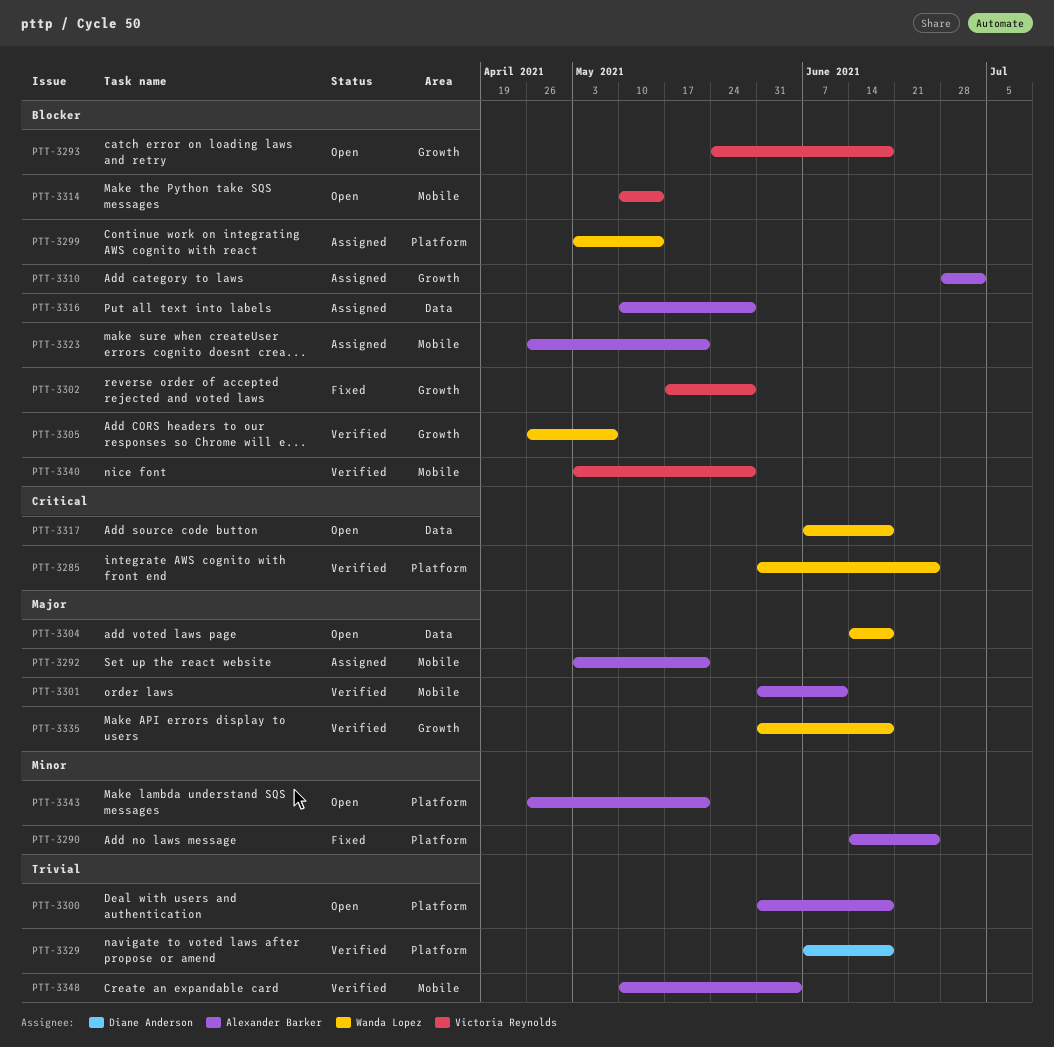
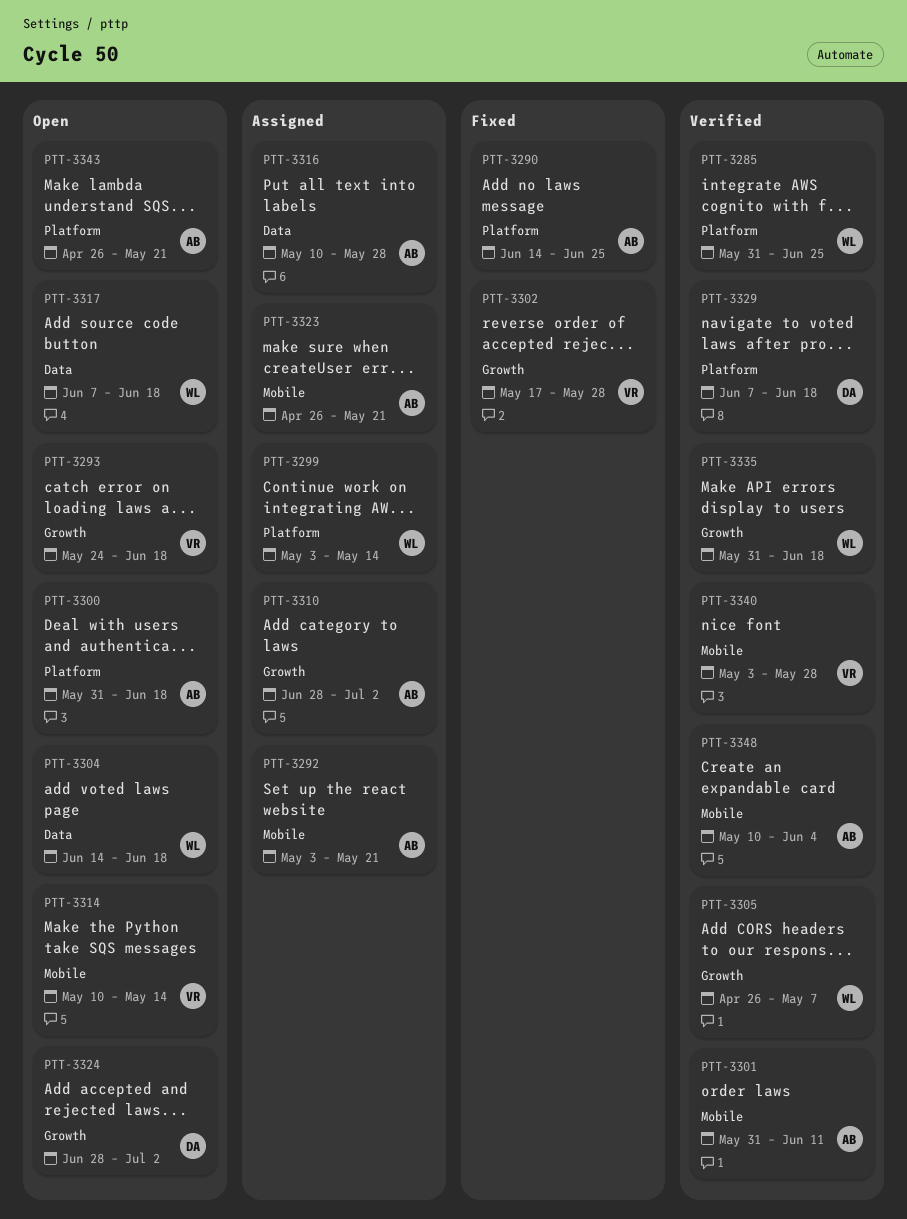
PTT-3324: none -> present

